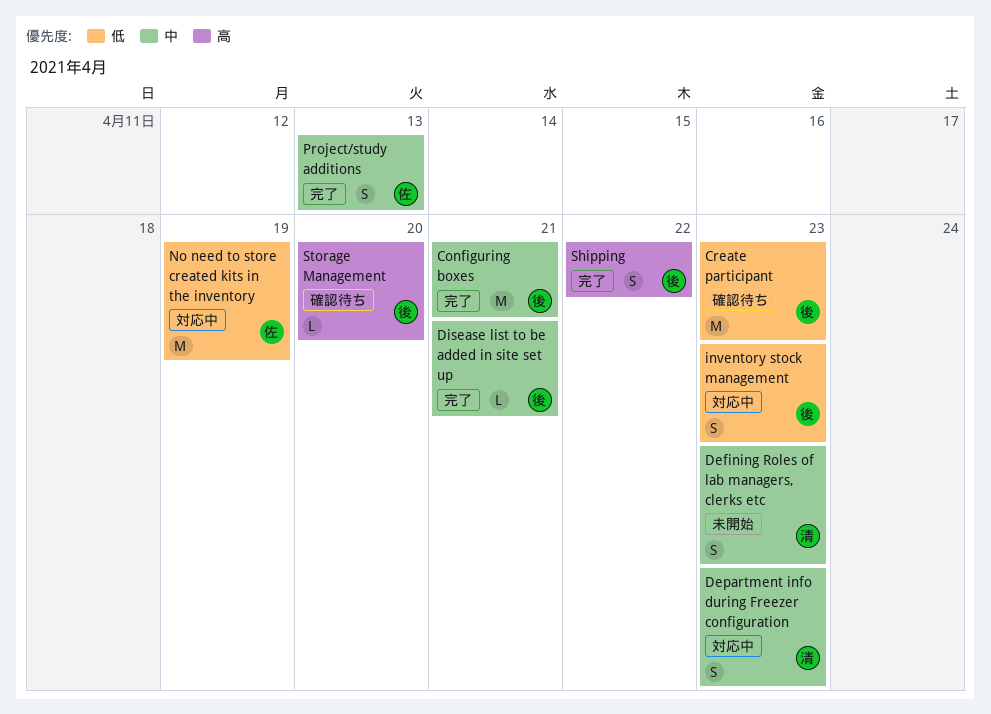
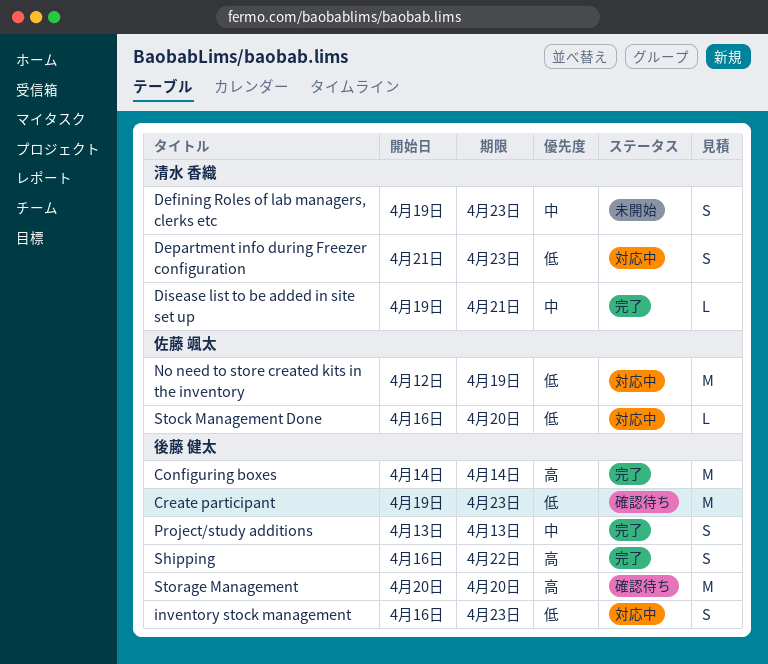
Configuring boxes, priority: 中 -> 高
Configuring boxes, due: Apr 21 -> Apr 14
Department info during Freezer configuration, priority: 中 -> 低
Disease list to be added in site set up, owner: 後藤 健太 -> 清水 香織
Project/study additions, owner: 佐藤 颯太 -> 後藤 健太
Stock Management Done: none -> present
Storage Management, estimate: L -> M

